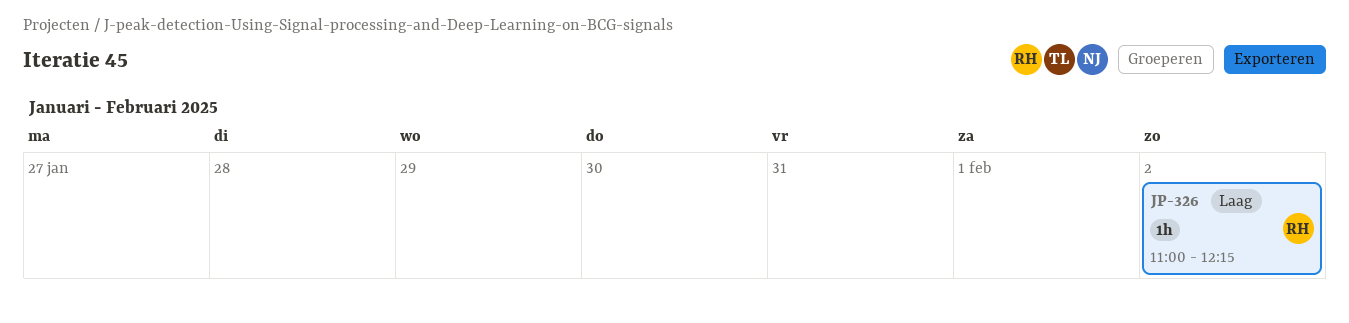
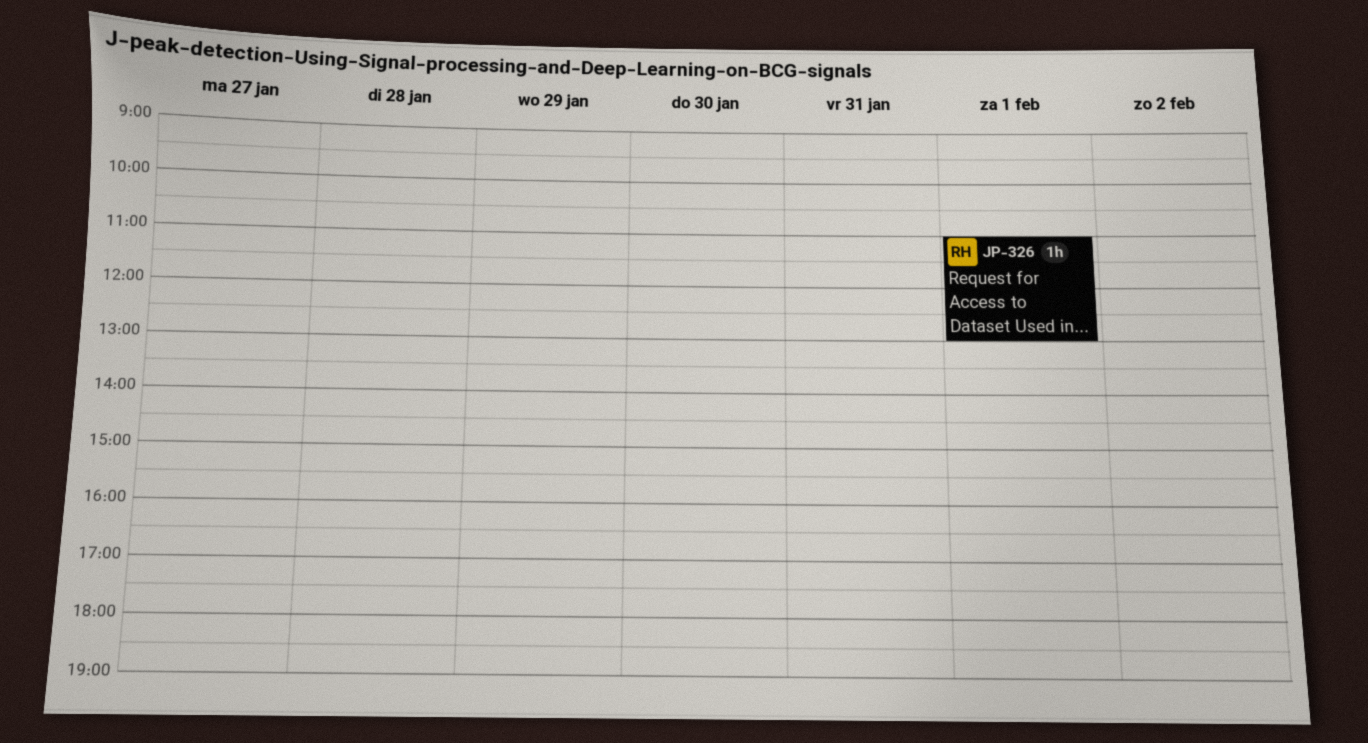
JP-326, day: Feb 2 -> Feb 1
JP-326, ends: 12:15 -> 13:00

